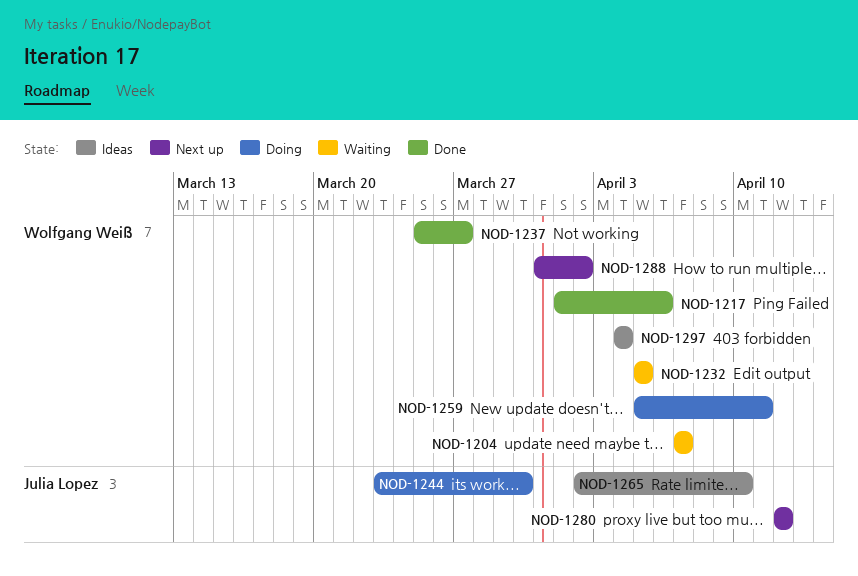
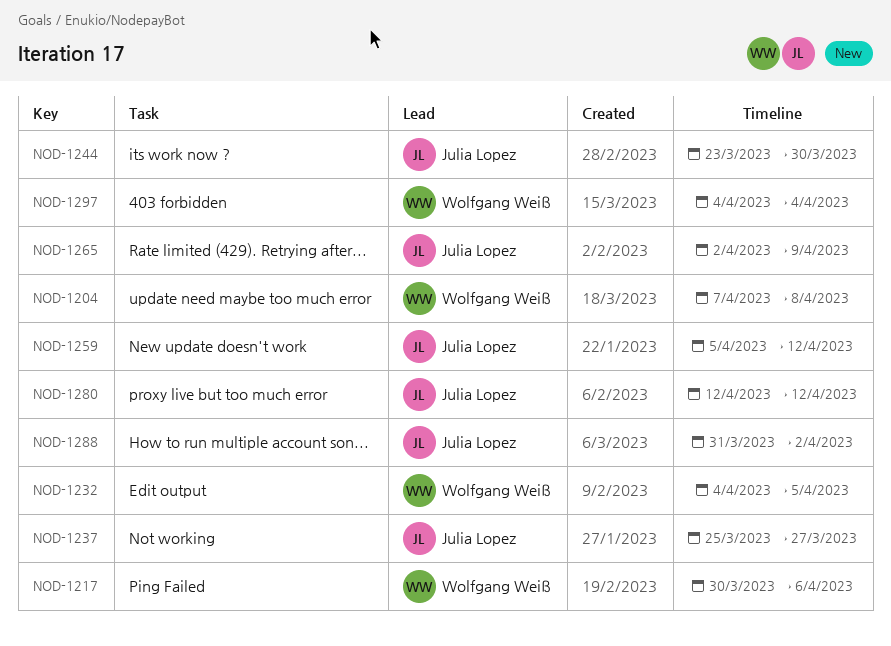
NOD-1204, due: Apr 7 -> Apr 8
NOD-1217, start: Apr 1 -> Mar 30
NOD-1232, start: Apr 5 -> Apr 4
NOD-1237, owner: Wolfgang Weiß -> Julia Lopez
NOD-1259, owner: Wolfgang Weiß -> Julia Lopez
NOD-1259, due: Apr 11 -> Apr 12
NOD-1265, due: Apr 10 -> Apr 9
NOD-1288, owner: Wolfgang Weiß -> Julia Lopez

